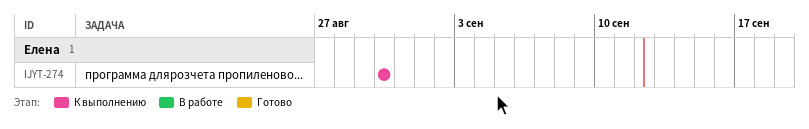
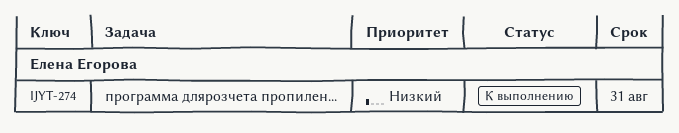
IJYT-274, due: Aug 30 -> Aug 31

